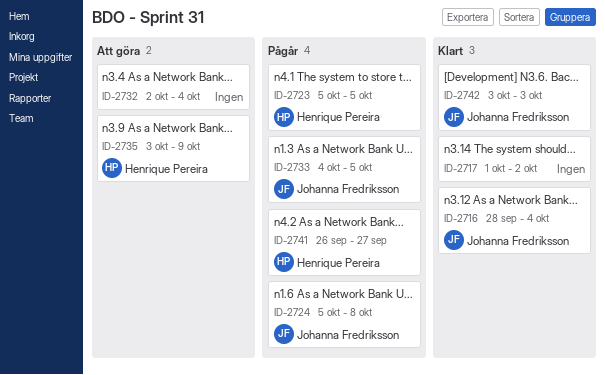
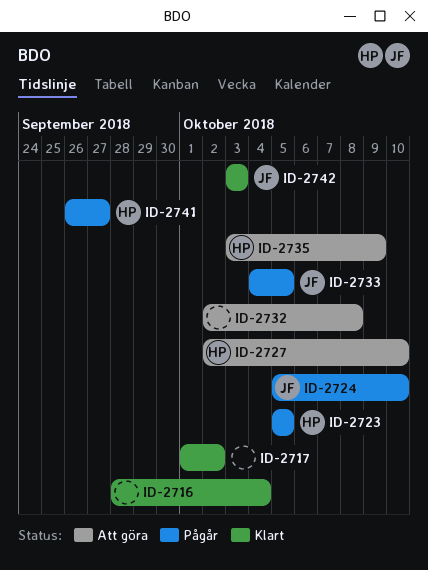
ID-2716, owner: Johanna Fredriksson -> none
ID-2724, due: Oct 8 -> Oct 10
ID-2727: none -> present
ID-2732, due: Oct 4 -> Oct 8

